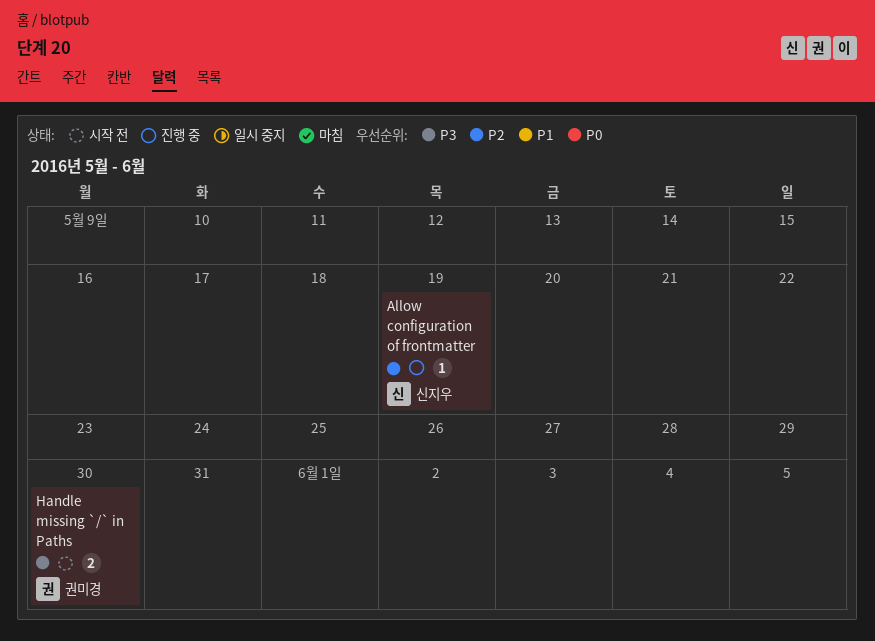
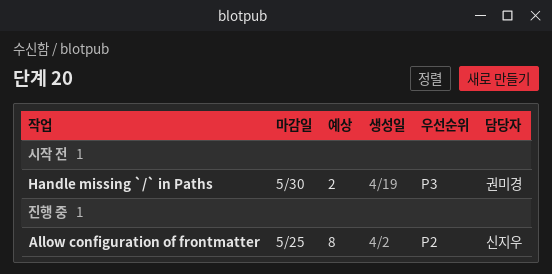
Allow configuration of frontmatter, estimate: 1 -> 8
Allow configuration of frontmatter, due: May 19 -> May 25

